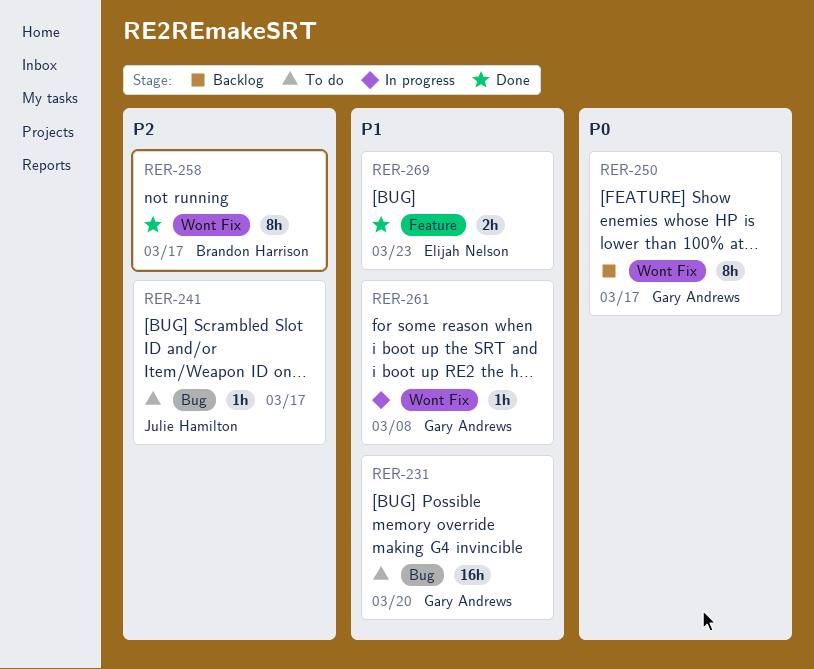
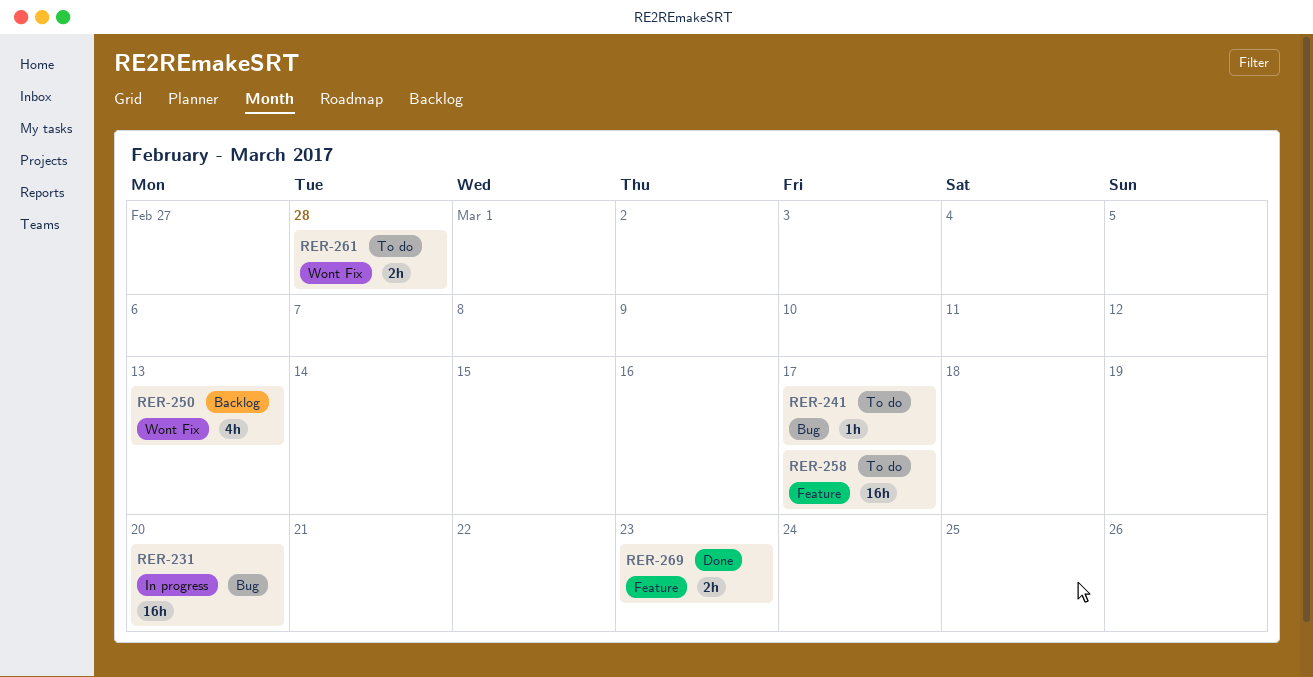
RER-231, status: To do -> In progress
RER-250, estimate: 8h -> 4h
RER-250, due: Mar 17 -> Mar 13
RER-258, status: Done -> To do
RER-258, label: Wont Fix -> Feature
RER-258, estimate: 8h -> 16h
RER-261, status: In progress -> To do
RER-261, estimate: 1h -> 2h
RER-261, due: Mar 8 -> Feb 28

